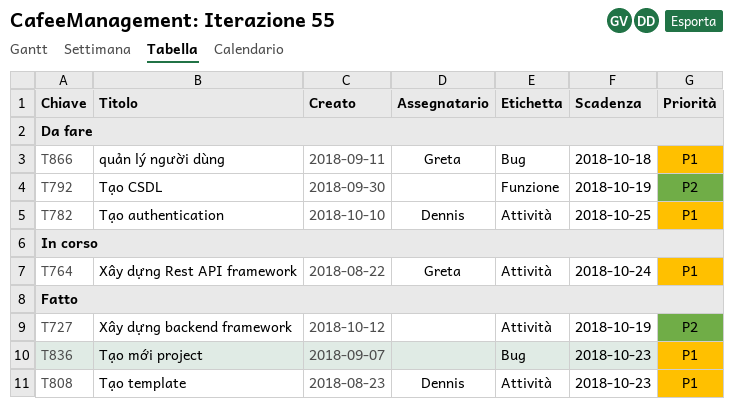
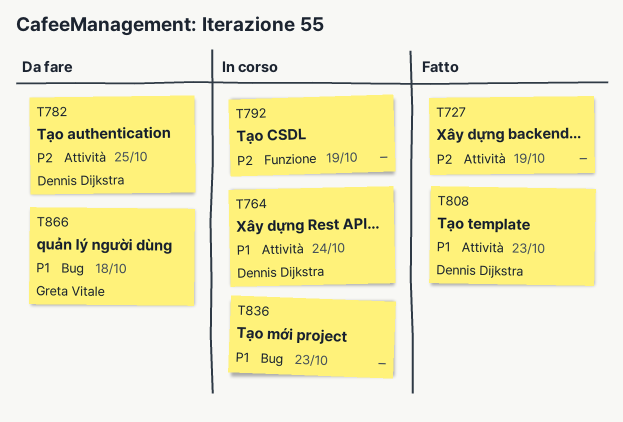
T764, owner: Greta Vitale -> Dennis Dijkstra
T782, priority: P1 -> P2
T792, status: Da fare -> In corso
T836, status: Fatto -> In corso

